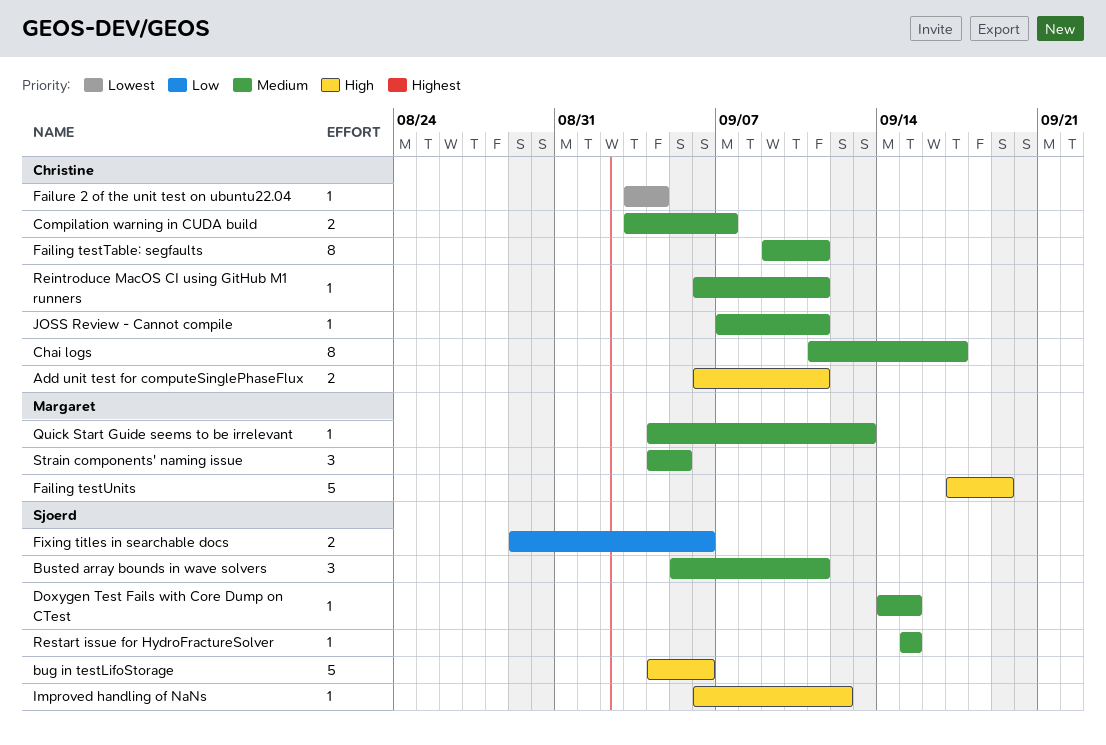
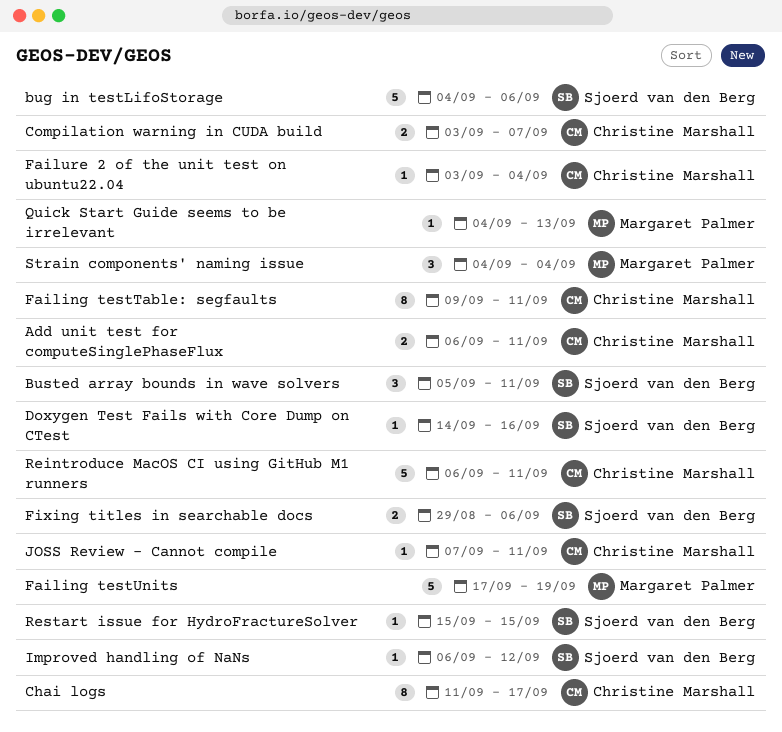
Doxygen Test Fails with Core Dump on CTest, due: Sep 15 -> Sep 16
Reintroduce MacOS CI using GitHub M1 runners, estimate: 1 -> 5
Strain components' naming issue, due: Sep 5 -> Sep 4

